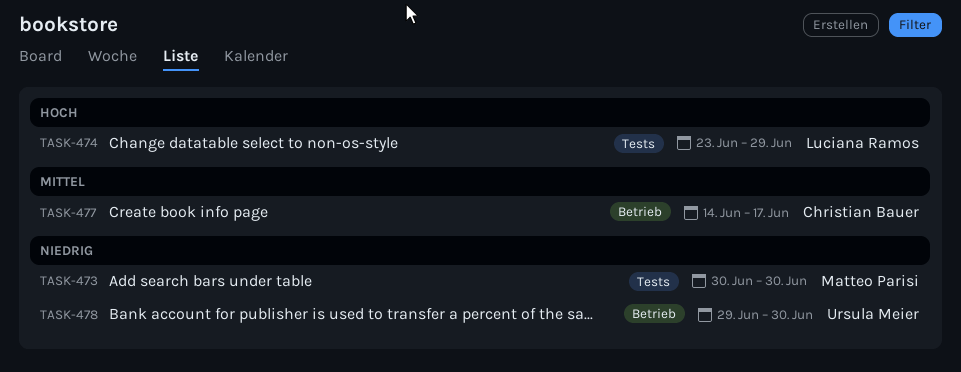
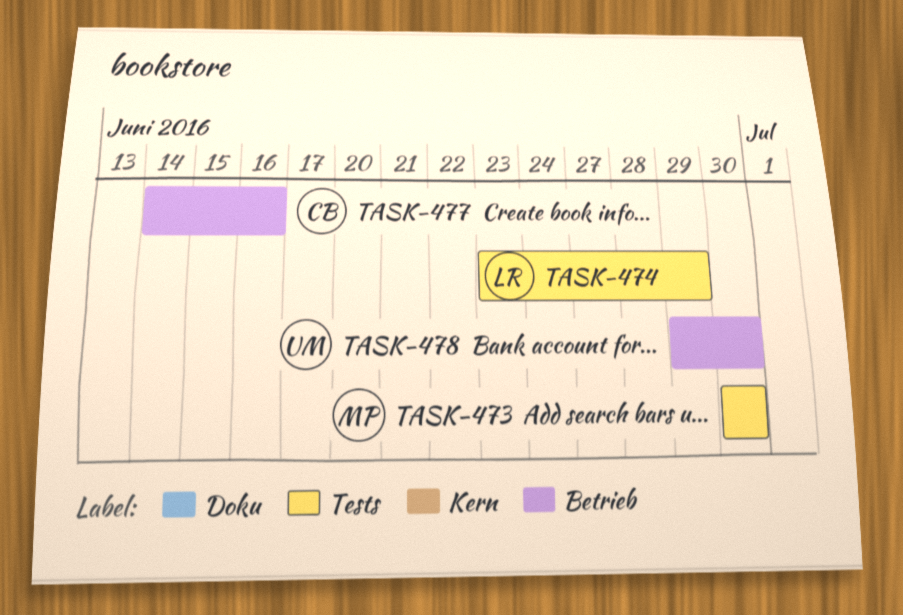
TASK-477, due: Jun 17 -> Jun 16

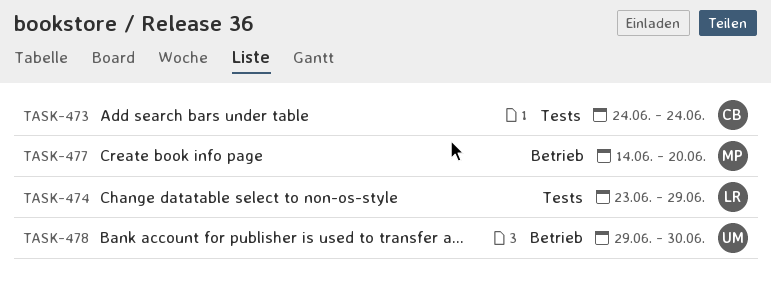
TASK-473, owner: MP -> CB
TASK-473, start: Jun 30 -> Jun 24
TASK-473, due: Jun 30 -> Jun 24
TASK-477, owner: CB -> MP
TASK-477, due: Jun 16 -> Jun 20

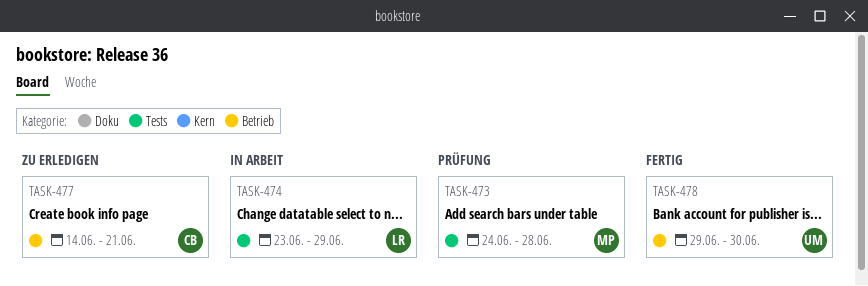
TASK-473, owner: CB -> MP
TASK-473, due: Jun 24 -> Jun 28
TASK-477, owner: MP -> CB
TASK-477, due: Jun 20 -> Jun 21

